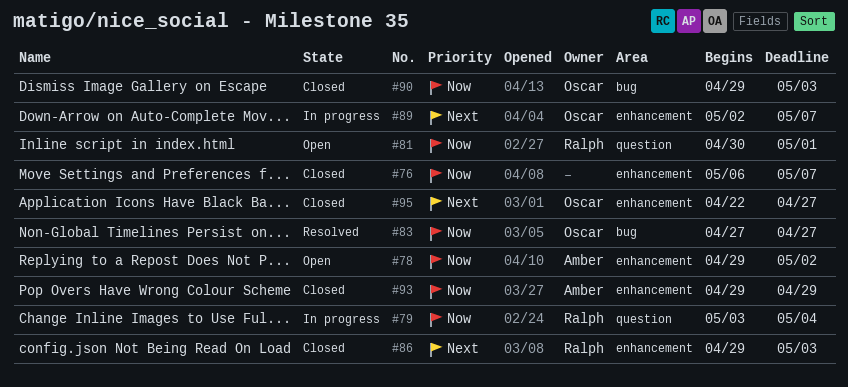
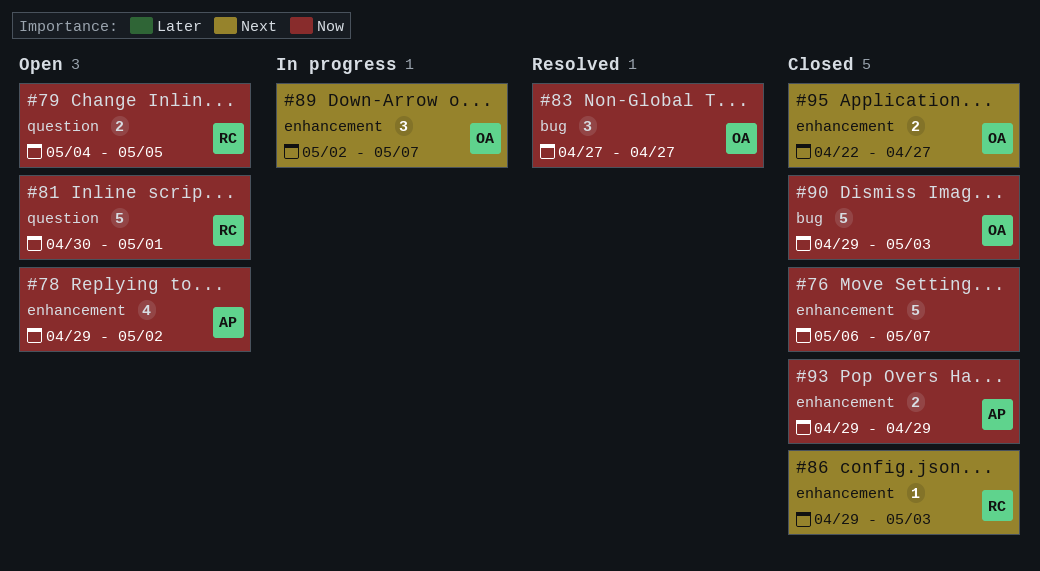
#79, status: In progress -> Open
#79, start: May 3 -> May 4
#79, due: May 4 -> May 5

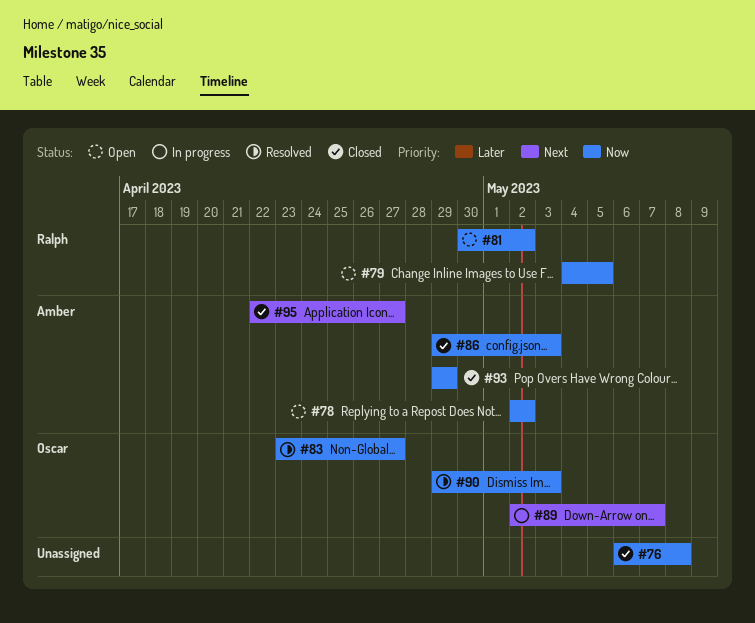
#76, due: May 7 -> May 8
#78, start: Apr 29 -> May 2
#81, due: May 1 -> May 2
#83, start: Apr 27 -> Apr 23
#86, owner: Ralph -> Amber
#86, priority: Next -> Now
#90, status: Closed -> Resolved
#95, owner: Oscar -> Amber

